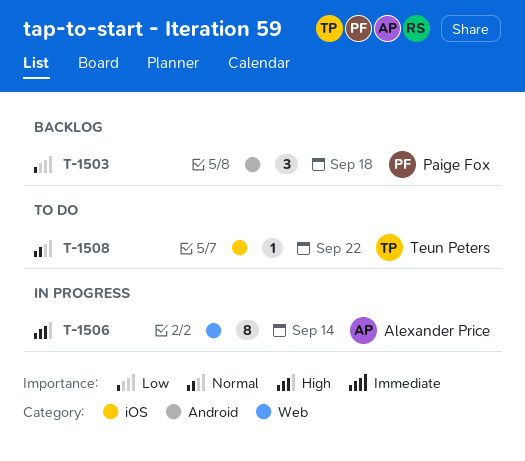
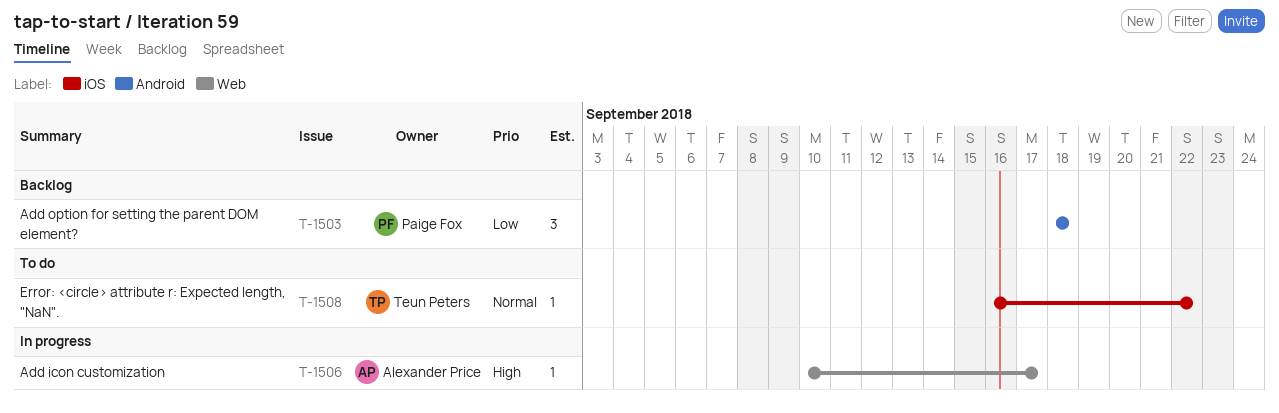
T-1506, estimate: 8 -> 1
T-1506, due: Sep 14 -> Sep 17

